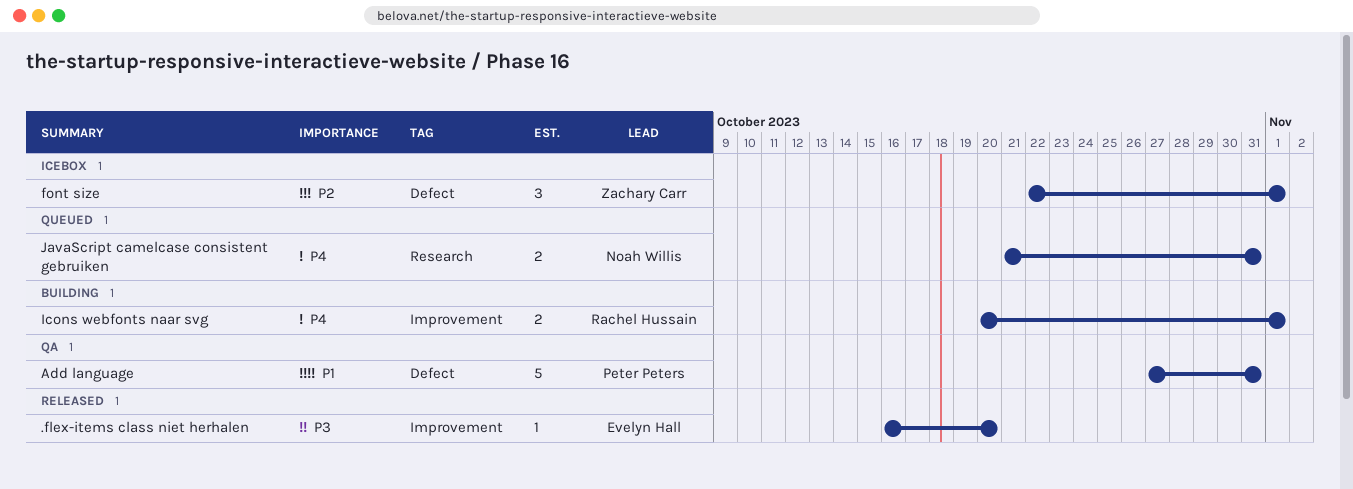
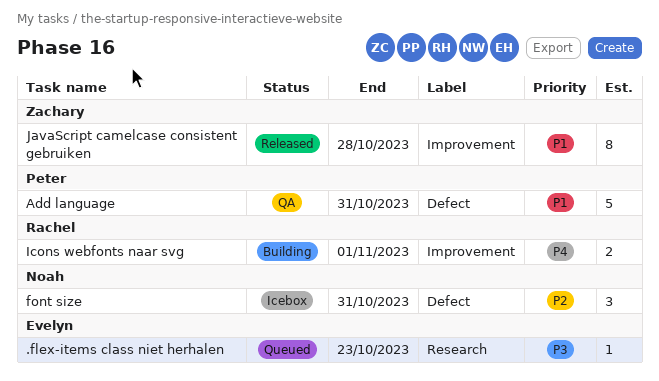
.flex-items class niet herhalen, status: Released -> Queued
.flex-items class niet herhalen, label: Improvement -> Research
.flex-items class niet herhalen, due: Oct 20 -> Oct 23
font size, owner: Zachary Carr -> Noah Willis
font size, due: Nov 1 -> Oct 31
JavaScript camelcase consistent gebruiken, status: Queued -> Released
JavaScript camelcase consistent gebruiken, owner: Noah Willis -> Zachary Carr
JavaScript camelcase consistent gebruiken, priority: P4 -> P1
JavaScript camelcase consistent gebruiken, label: Research -> Improvement
JavaScript camelcase consistent gebruiken, estimate: 2 -> 8
JavaScript camelcase consistent gebruiken, due: Oct 31 -> Oct 28

